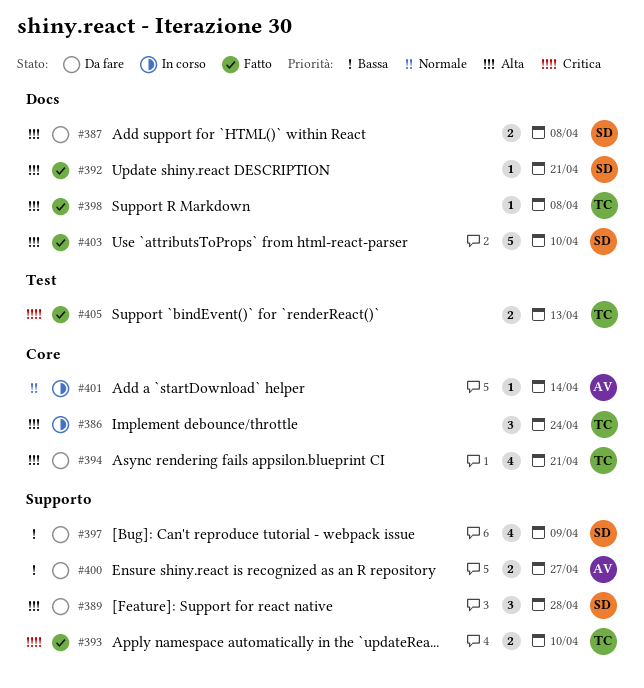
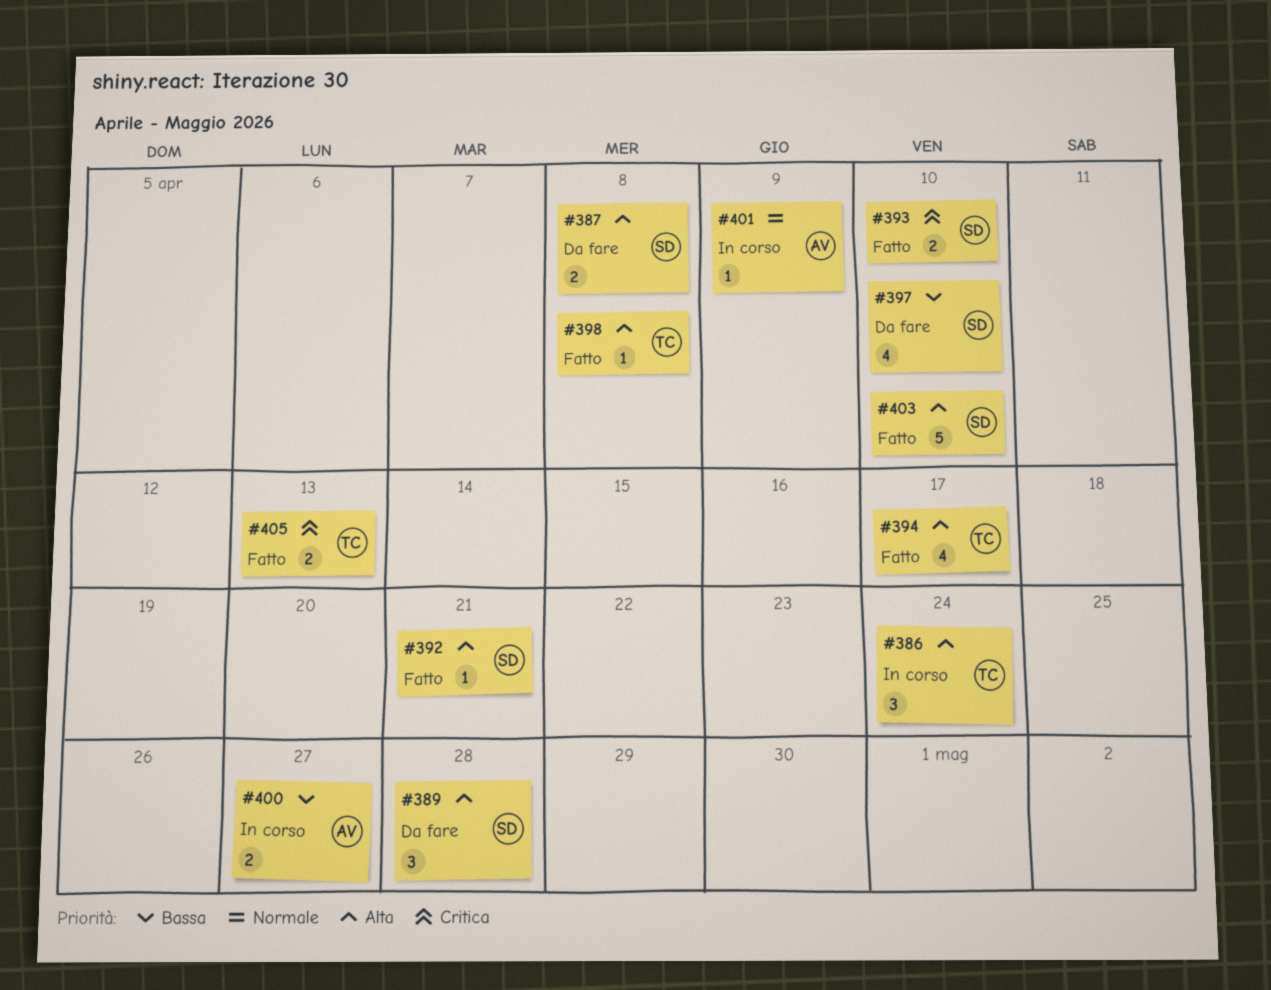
#393, owner: TC -> SD
#394, status: Da fare -> Fatto
#394, due: Apr 21 -> Apr 17
#397, due: Apr 9 -> Apr 10
#400, status: Da fare -> In corso
#401, due: Apr 14 -> Apr 9

